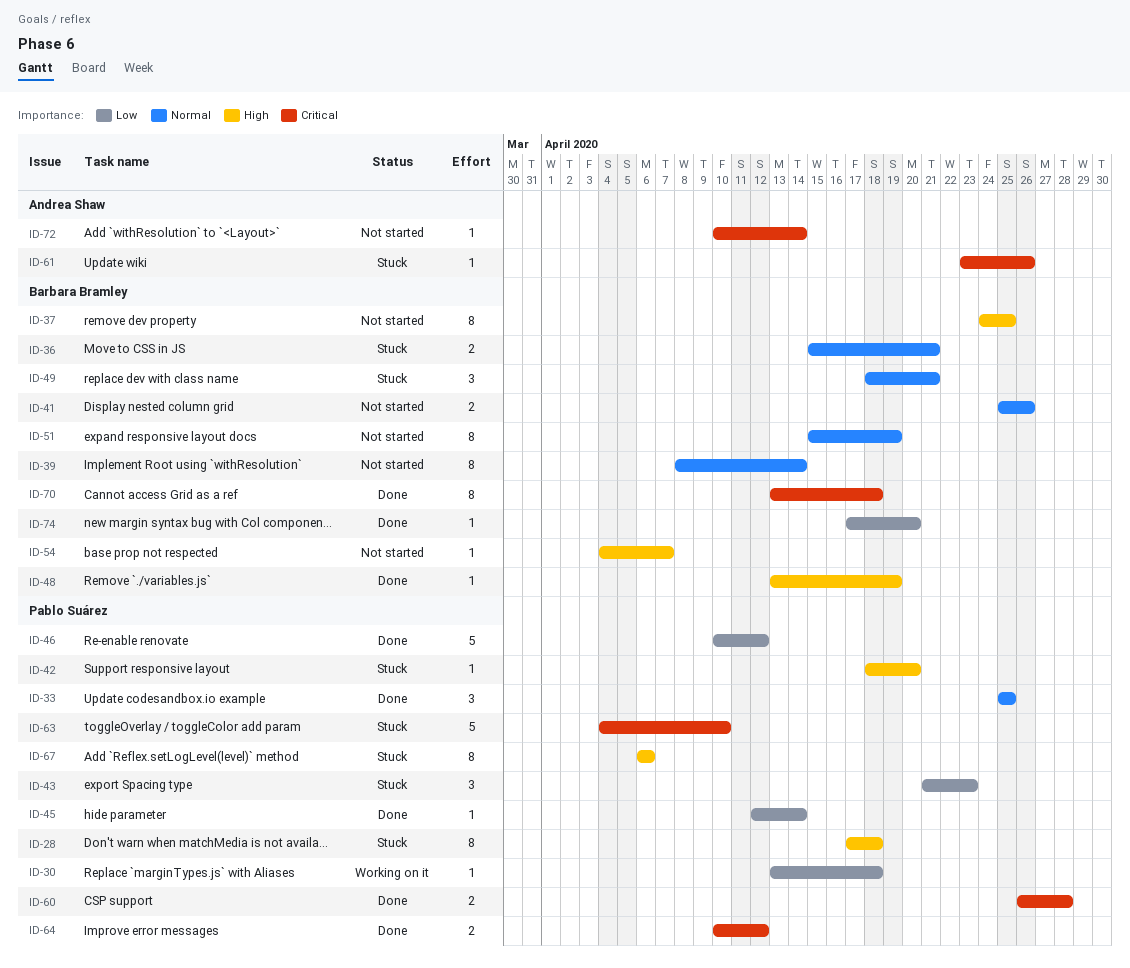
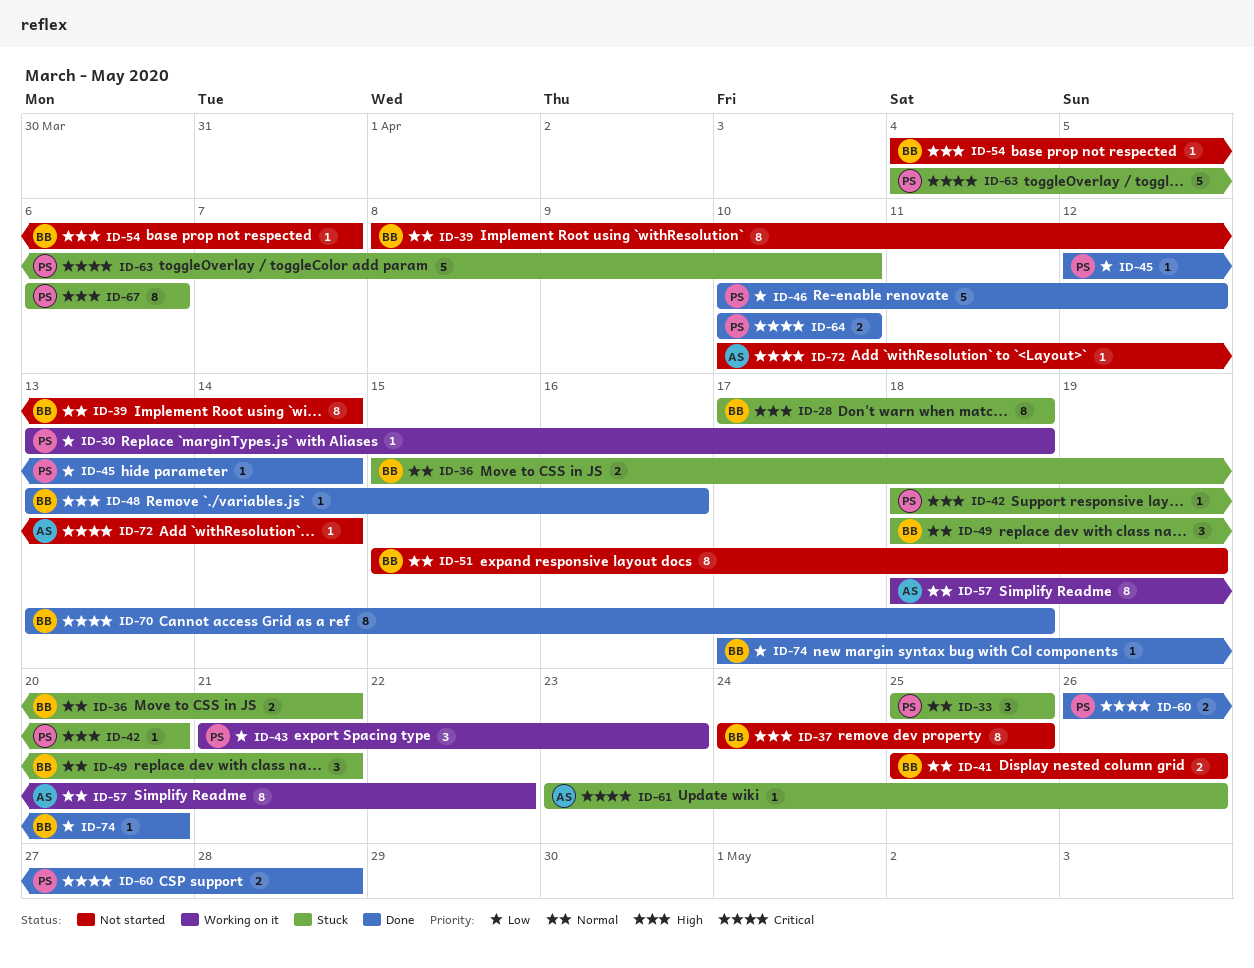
ID-28, owner: Pablo Suárez -> Barbara Bramley
ID-33, status: Done -> Stuck
ID-43, status: Stuck -> Working on it
ID-48, due: Apr 19 -> Apr 16
ID-57: none -> present
ID-64, due: Apr 12 -> Apr 10

